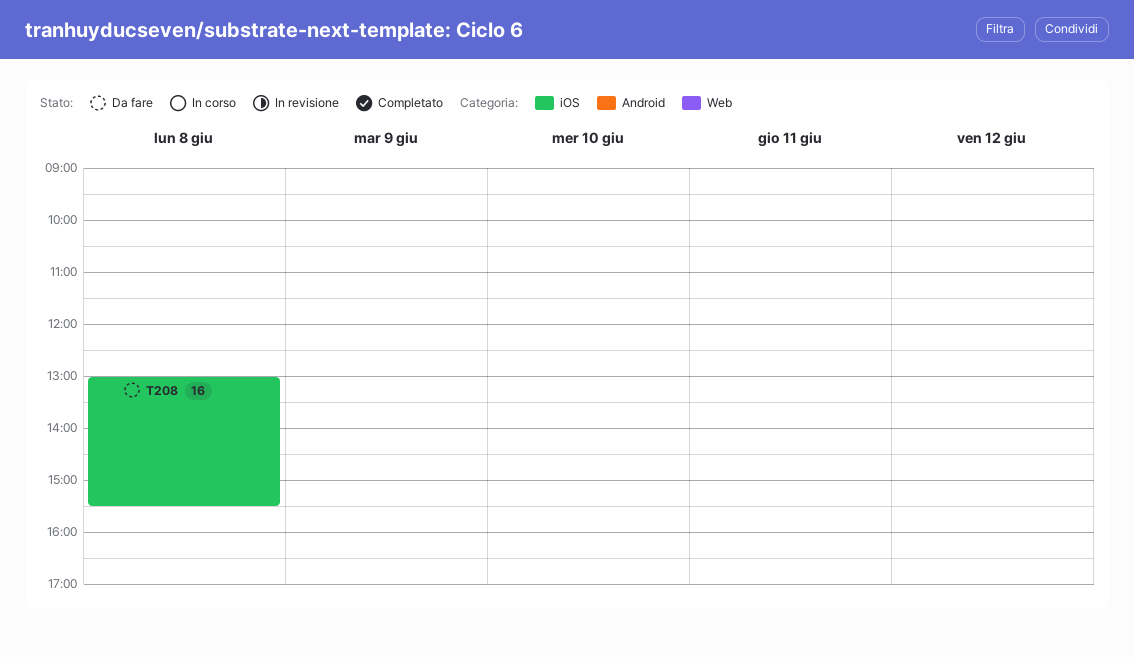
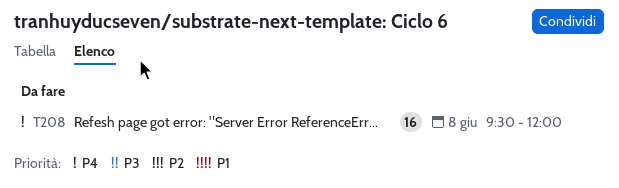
T208, begins: 13:00 -> 09:30
T208, ends: 15:30 -> 12:00

